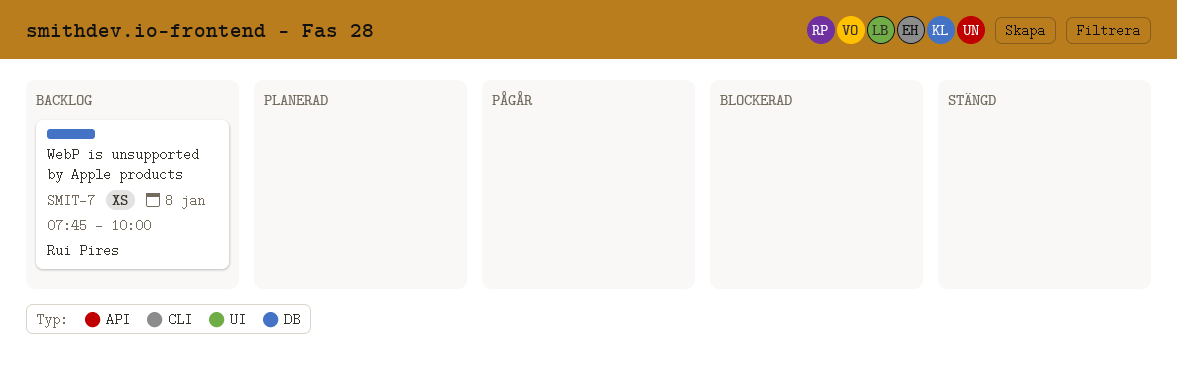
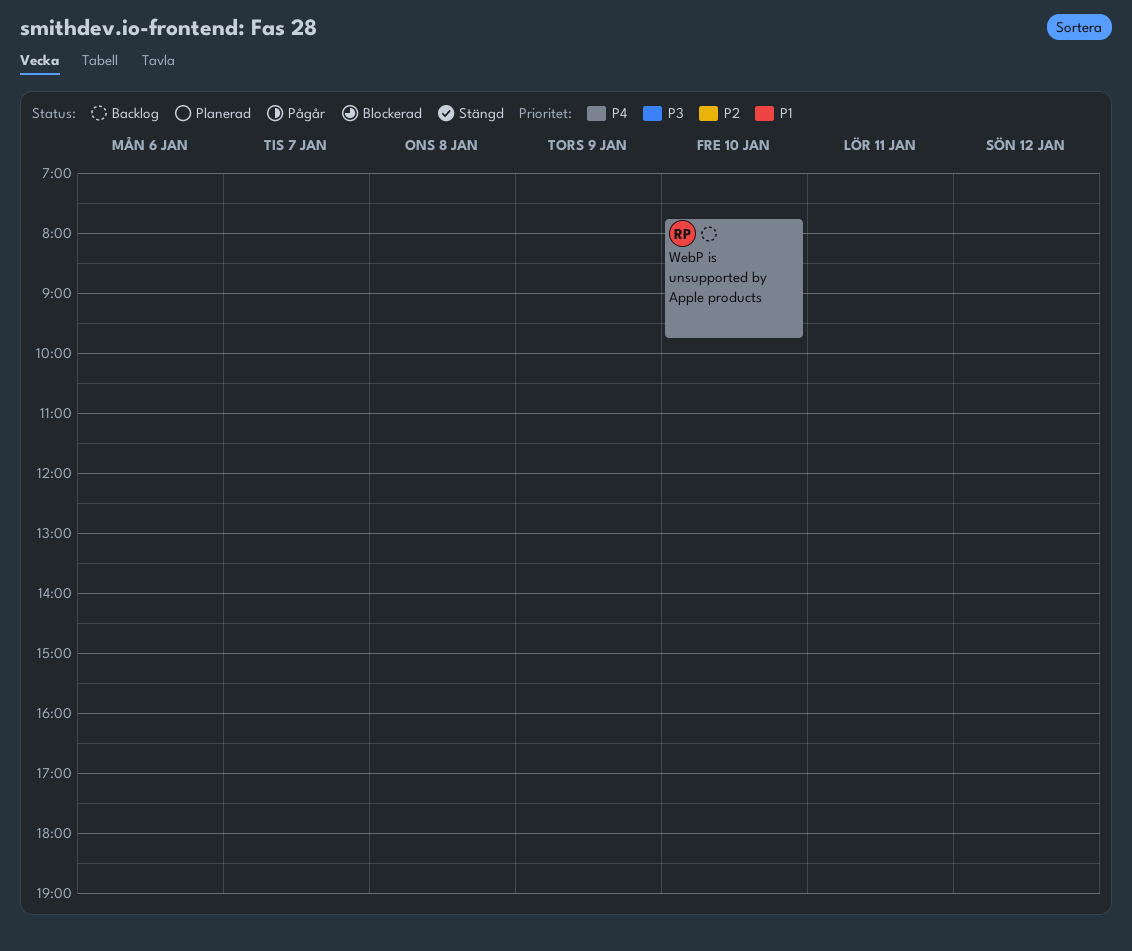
WebP is unsupported by Apple products, day: Jan 8 -> Jan 10
WebP is unsupported by Apple products, ends: 10:00 -> 09:45

